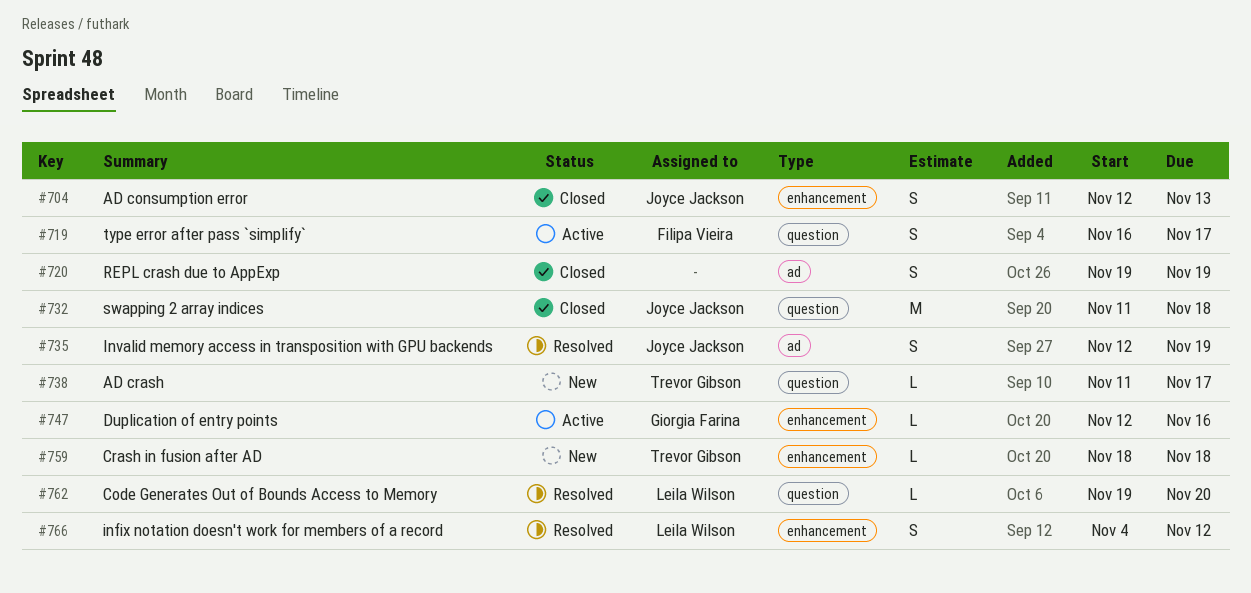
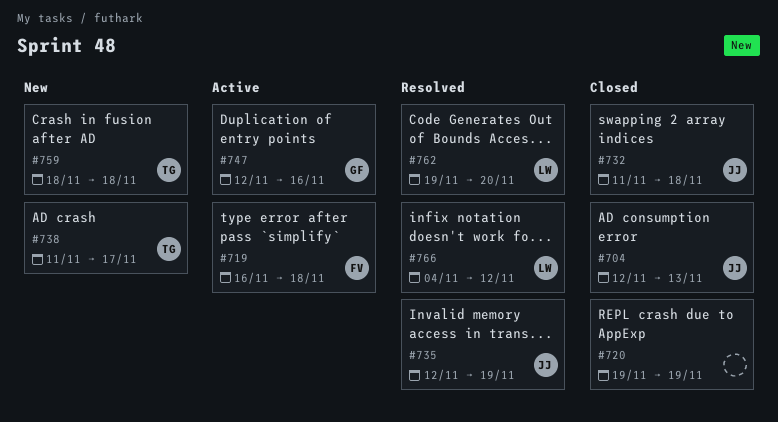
#719, due: Nov 17 -> Nov 18

